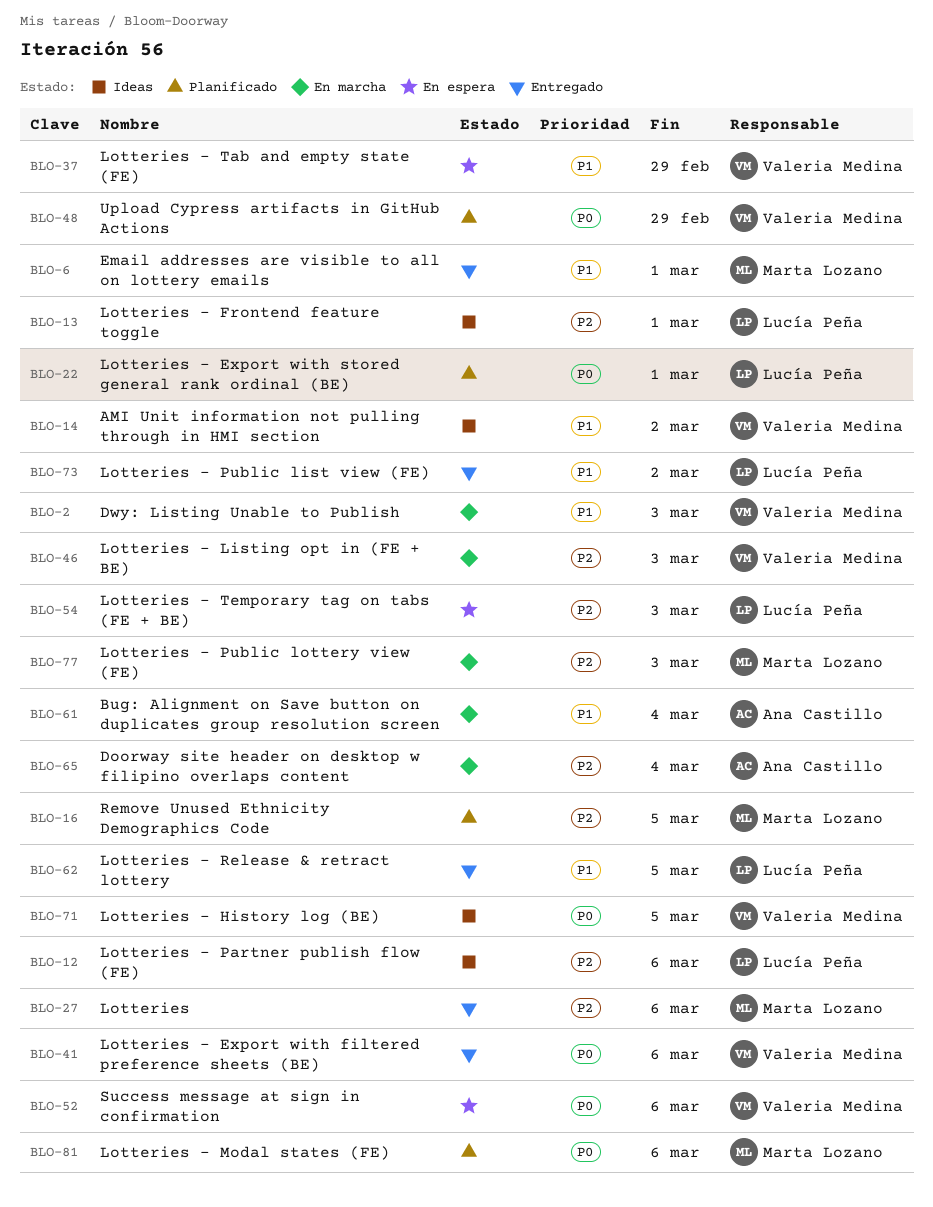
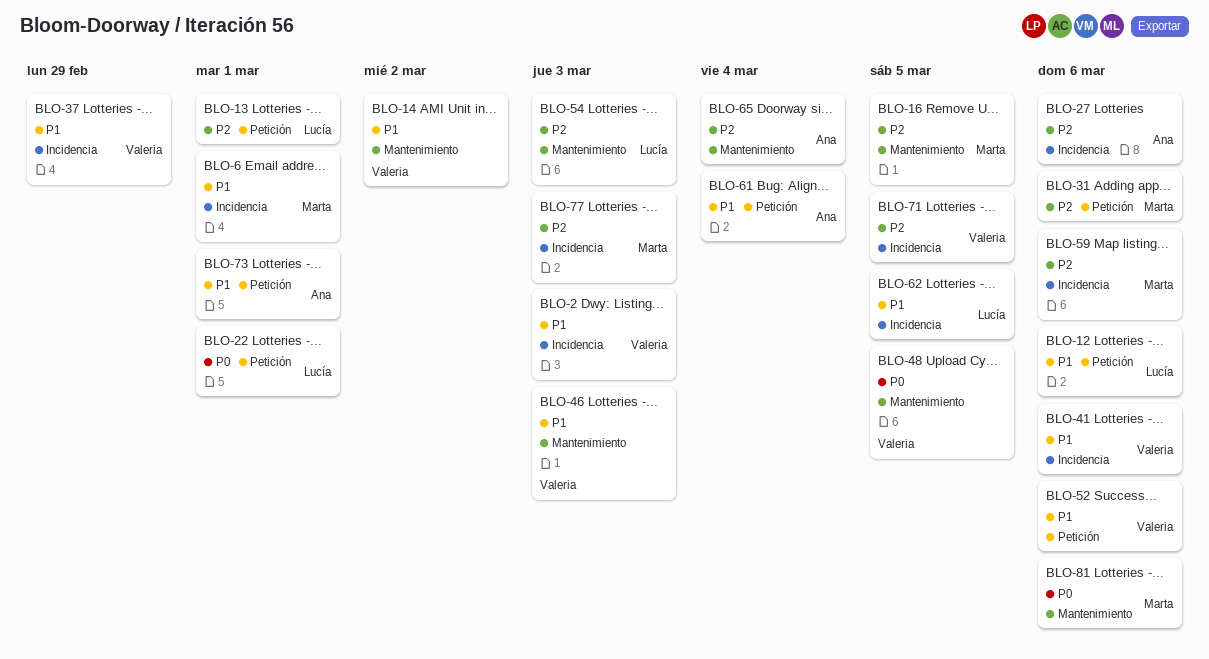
BLO-12, priority: P2 -> P1
BLO-27, owner: Marta Lozano -> Ana Castillo
BLO-31: none -> present
BLO-41, priority: P0 -> P1
BLO-46, priority: P2 -> P1
BLO-48, due: Feb 29 -> Mar 5
BLO-52, priority: P0 -> P1
BLO-59: none -> present
BLO-71, priority: P0 -> P2
BLO-73, owner: Lucía Peña -> Ana Castillo
BLO-73, due: Mar 2 -> Mar 1

